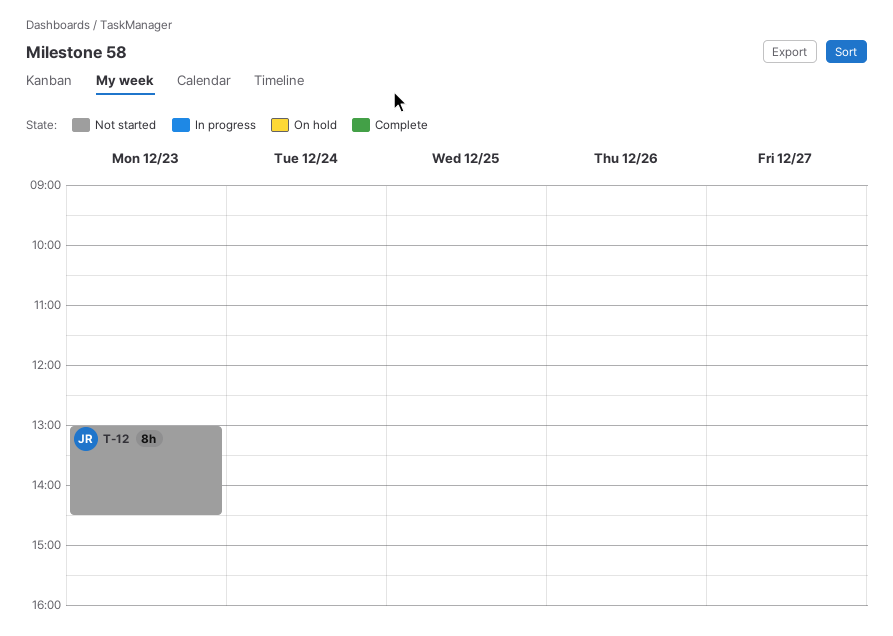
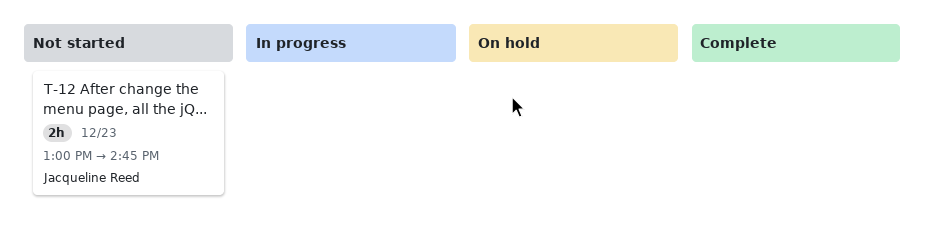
T-12, estimate: 8h -> 2h
T-12, ends: 14:30 -> 14:45

